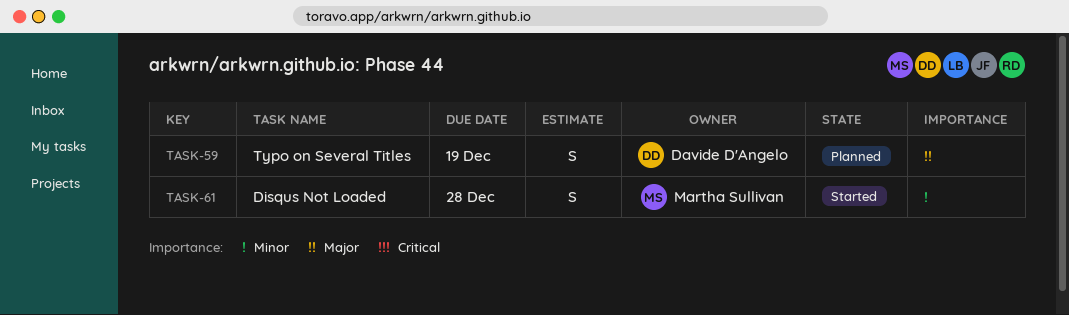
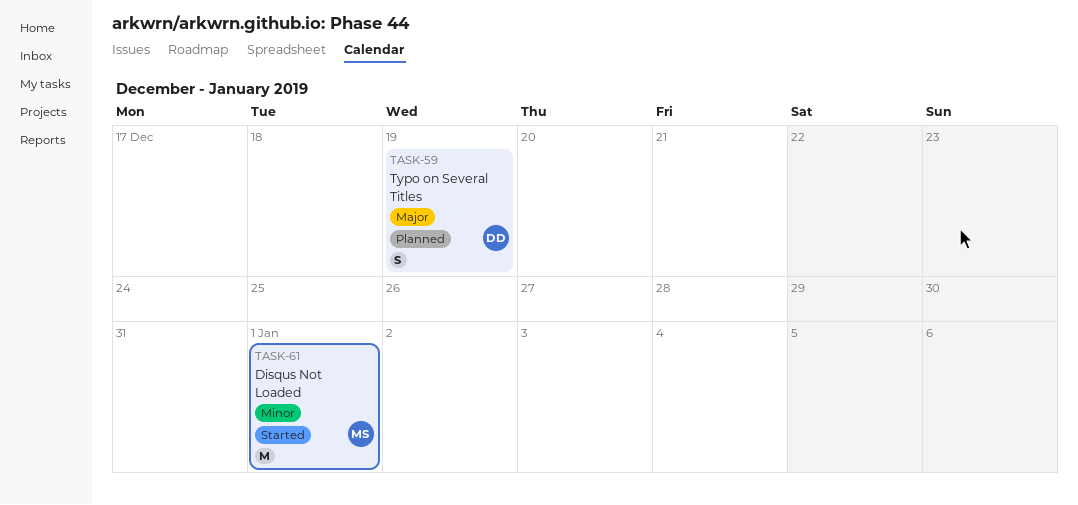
TASK-61, estimate: S -> M
TASK-61, due: Dec 28 -> Jan 1

